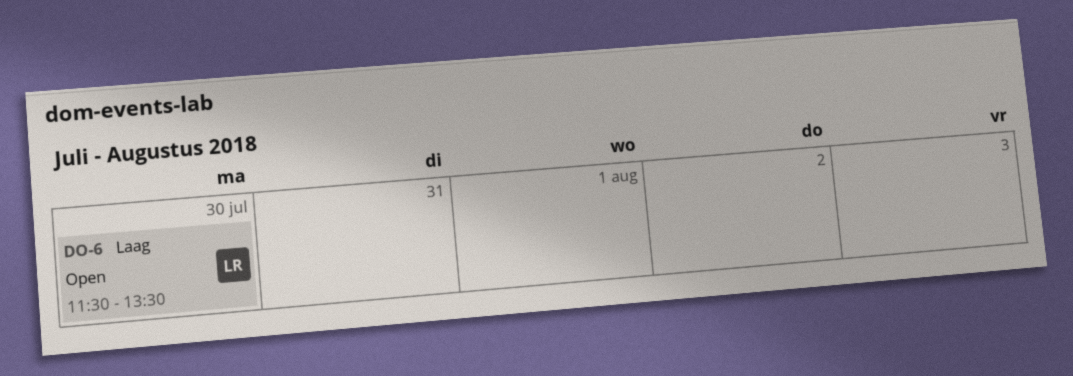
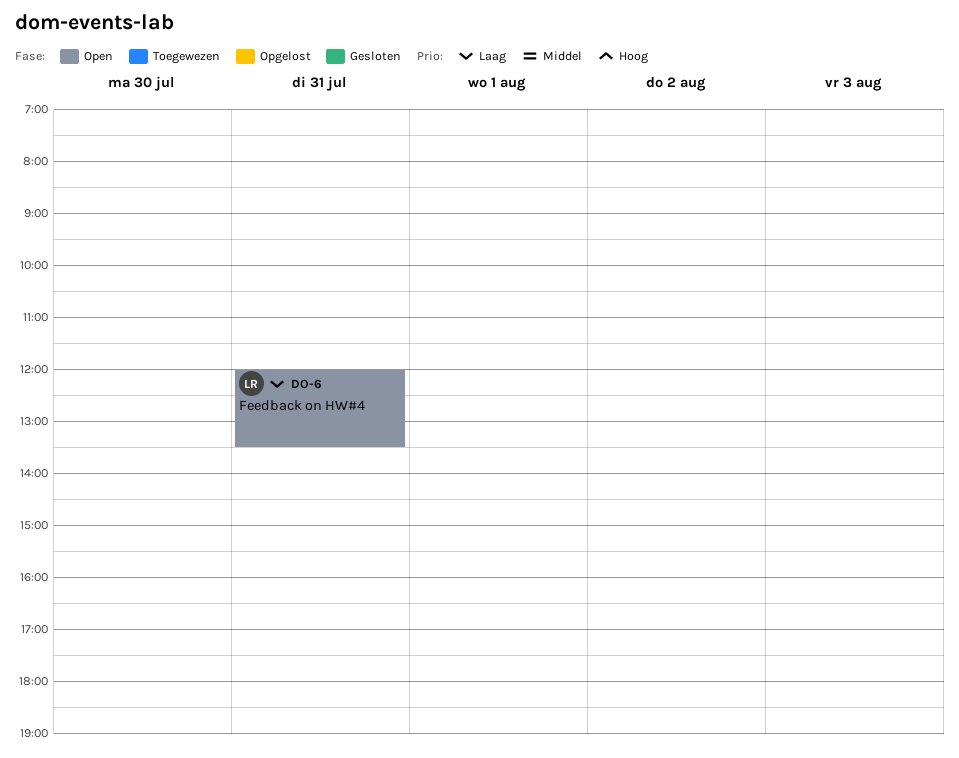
DO-6, day: Jul 30 -> Jul 31
DO-6, begins: 11:30 -> 12:00

